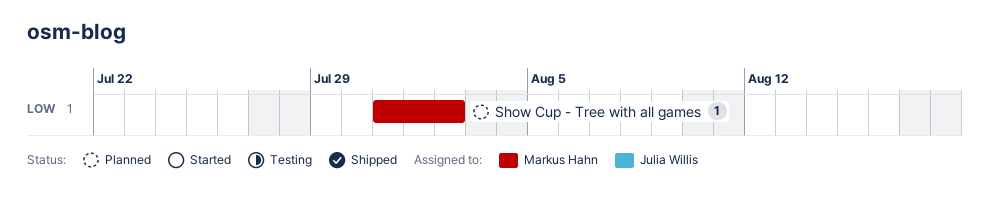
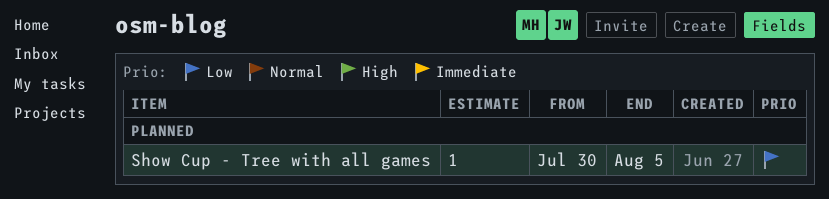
Show Cup - Tree with all games, start: Jul 31 -> Jul 30
Show Cup - Tree with all games, due: Aug 2 -> Aug 5

